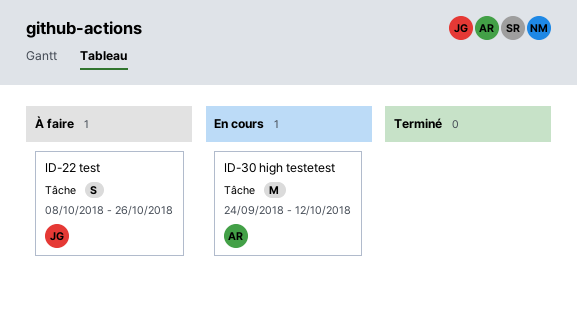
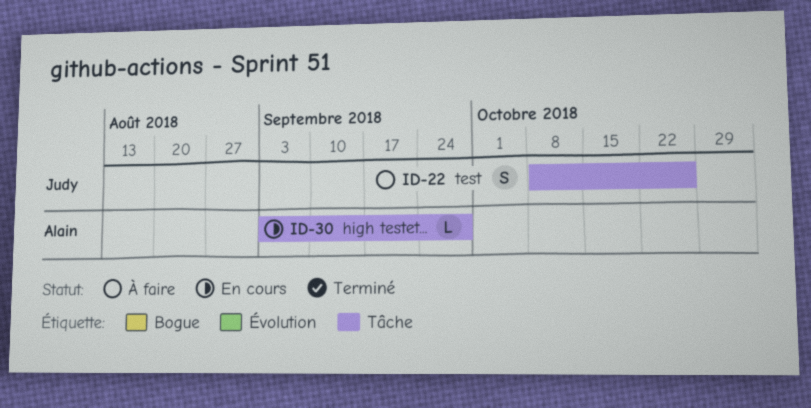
ID-30, estimate: M -> L
ID-30, start: Sep 24 -> Sep 3
ID-30, due: Oct 12 -> Sep 28

